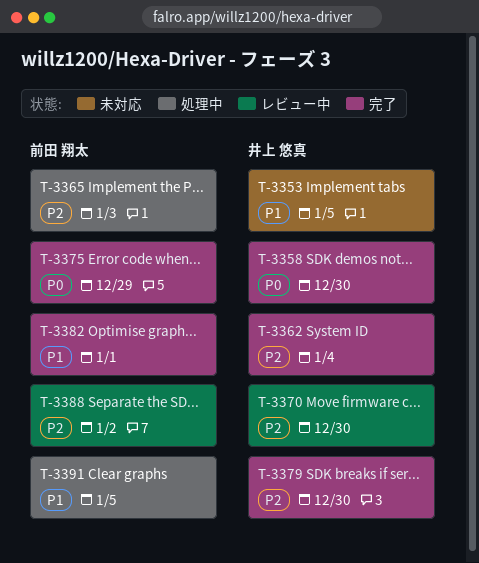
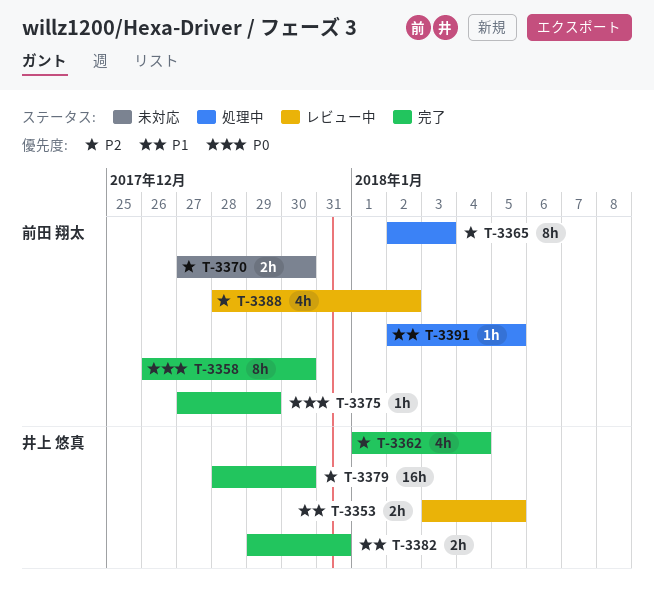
T-3353, status: 未対応 -> レビュー中
T-3358, owner: 井上 悠真 -> 前田 翔太
T-3370, status: レビュー中 -> 未対応
T-3370, owner: 井上 悠真 -> 前田 翔太
T-3382, owner: 前田 翔太 -> 井上 悠真
T-3382, due: Jan 1 -> Dec 31

